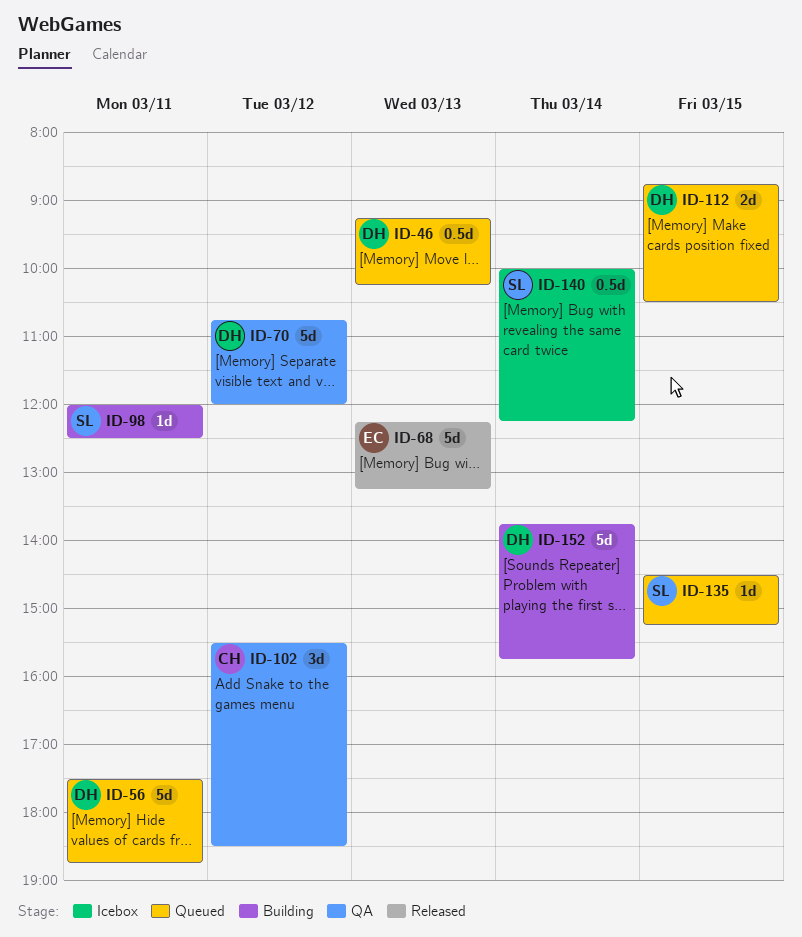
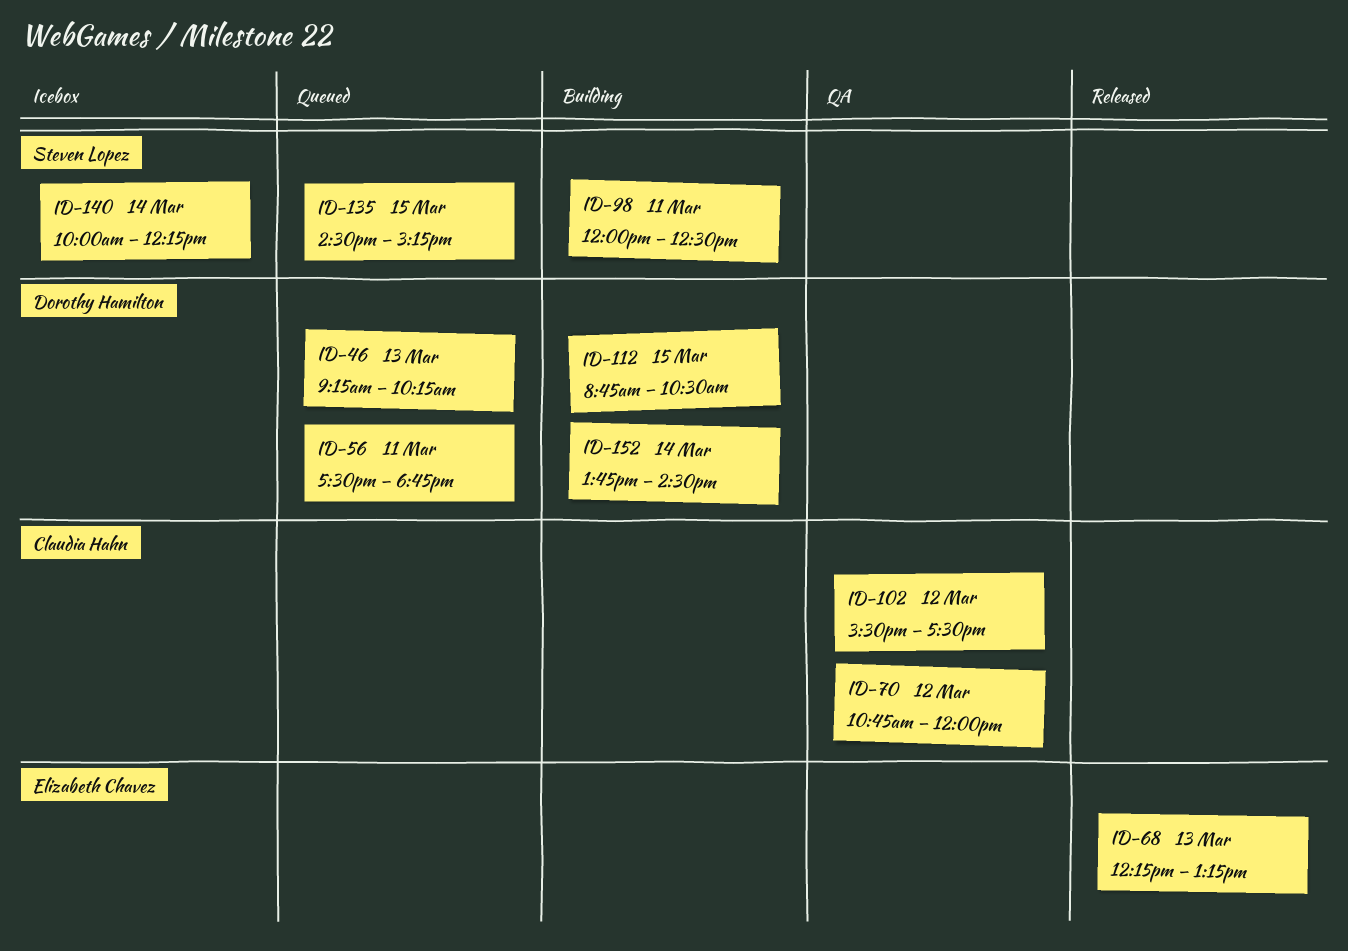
ID-70, owner: Dorothy Hamilton -> Claudia Hahn
ID-102, ends: 18:30 -> 17:30
ID-112, status: Queued -> Building
ID-152, ends: 15:45 -> 14:30

